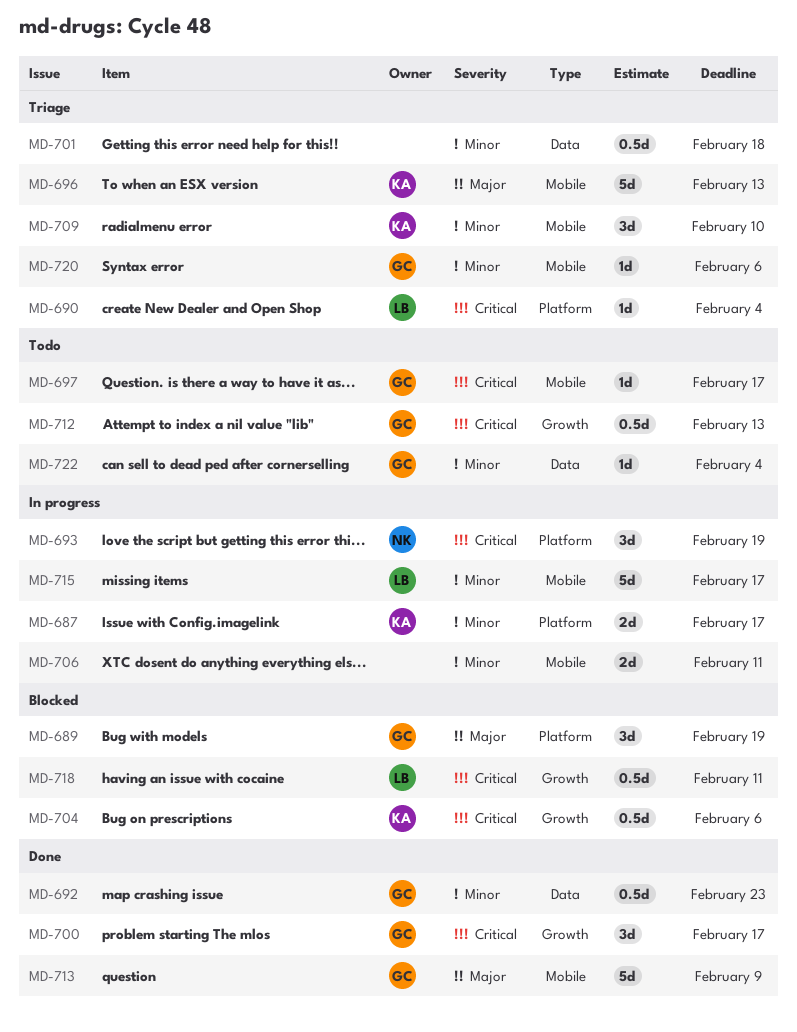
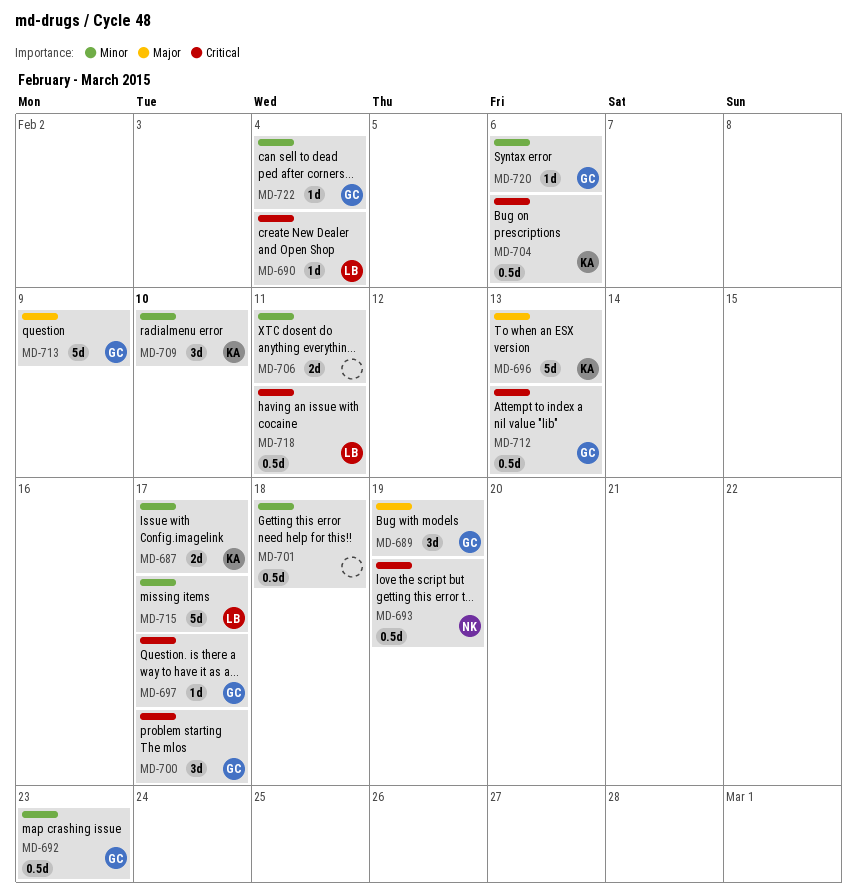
MD-693, estimate: 3d -> 0.5d

